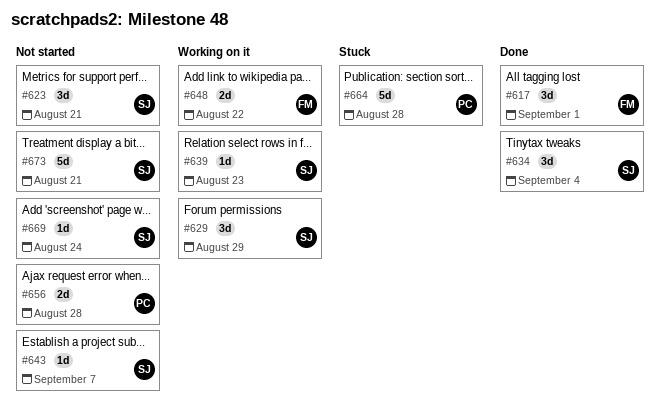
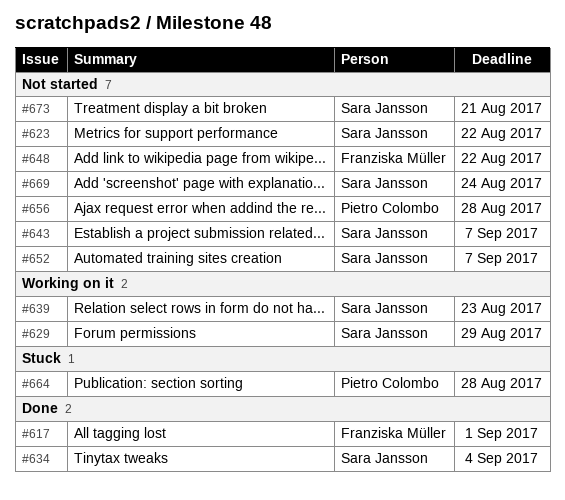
#623, due: Aug 21 -> Aug 22
#648, status: Working on it -> Not started
#652: none -> present

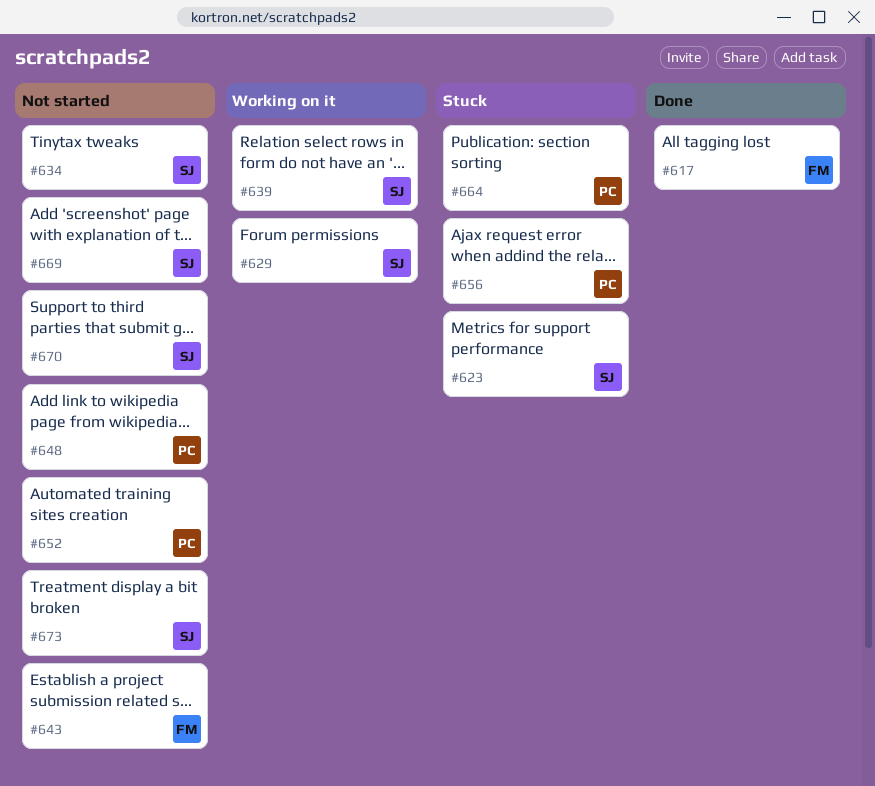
#623, status: Not started -> Stuck
#634, status: Done -> Not started
#643, owner: Sara Jansson -> Franziska Müller
#648, owner: Franziska Müller -> Pietro Colombo
#652, owner: Sara Jansson -> Pietro Colombo
#656, status: Not started -> Stuck
#670: none -> present

